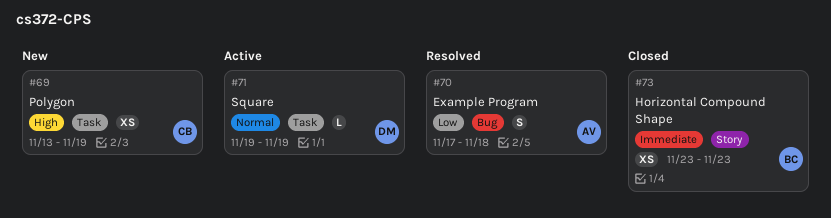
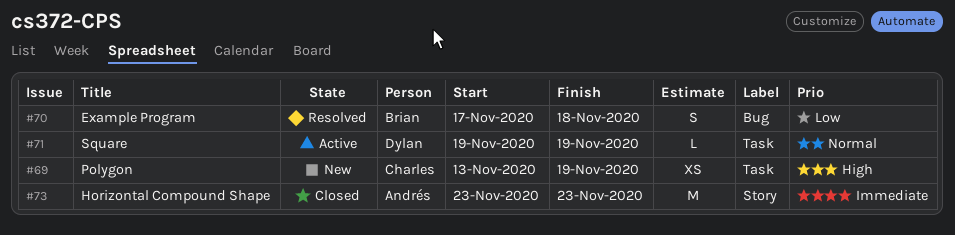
#70, owner: Andrés -> Brian
#73, owner: Brian -> Andrés
#73, estimate: XS -> M

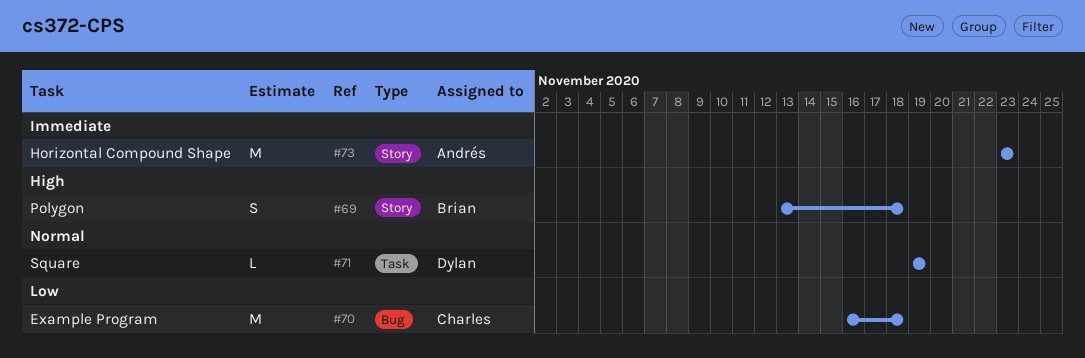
#69, owner: Charles -> Brian
#69, label: Task -> Story
#69, estimate: XS -> S
#69, due: Nov 19 -> Nov 18
#70, owner: Brian -> Charles
#70, estimate: S -> M
#70, start: Nov 17 -> Nov 16

